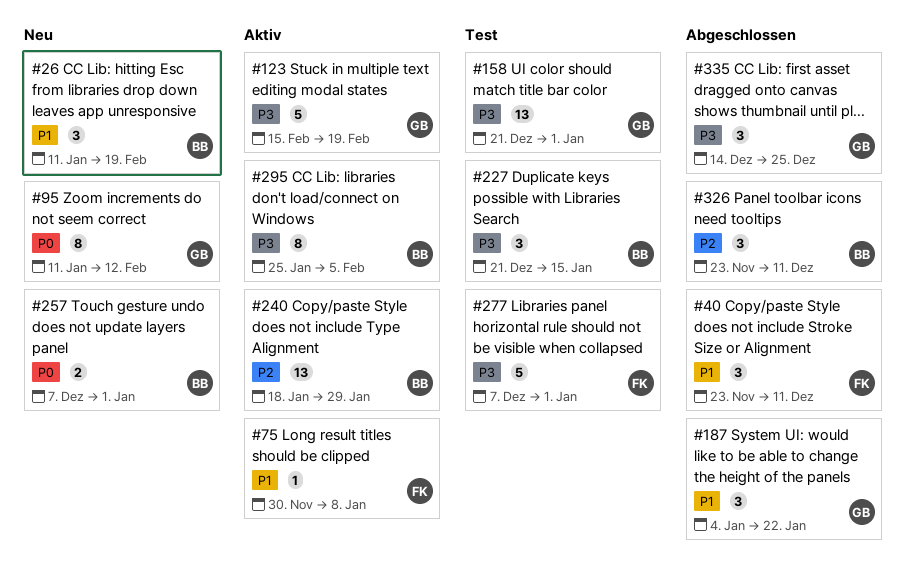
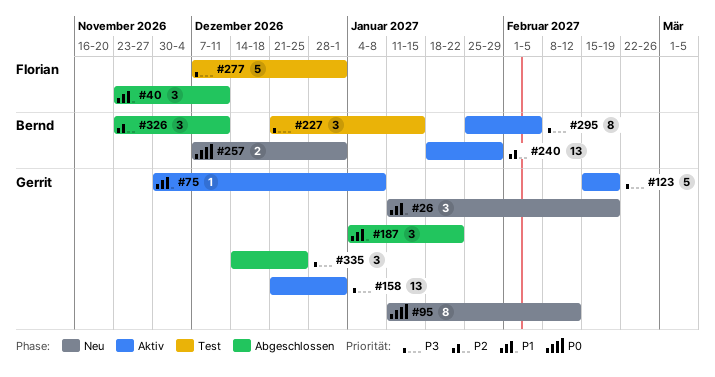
#26, owner: Bernd -> Gerrit
#75, owner: Florian -> Gerrit
#158, status: Test -> Aktiv

